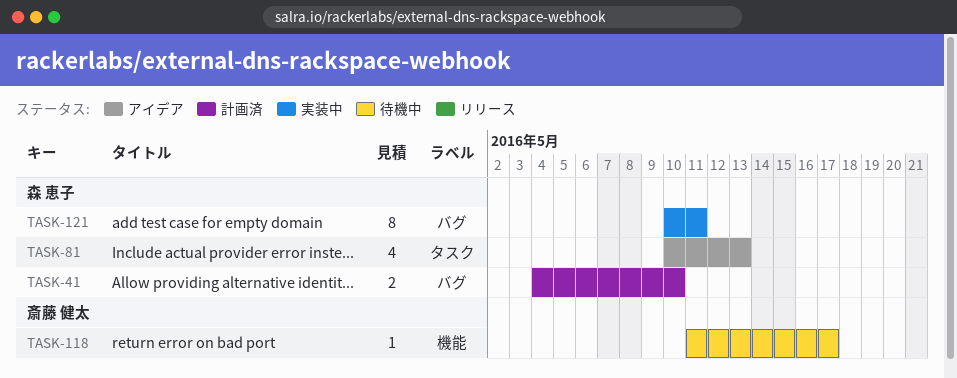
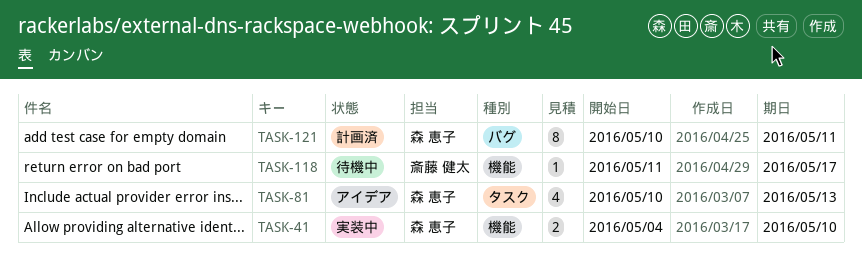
TASK-41, status: 計画済 -> 実装中
TASK-41, label: バグ -> 機能
TASK-121, status: 実装中 -> 計画済

